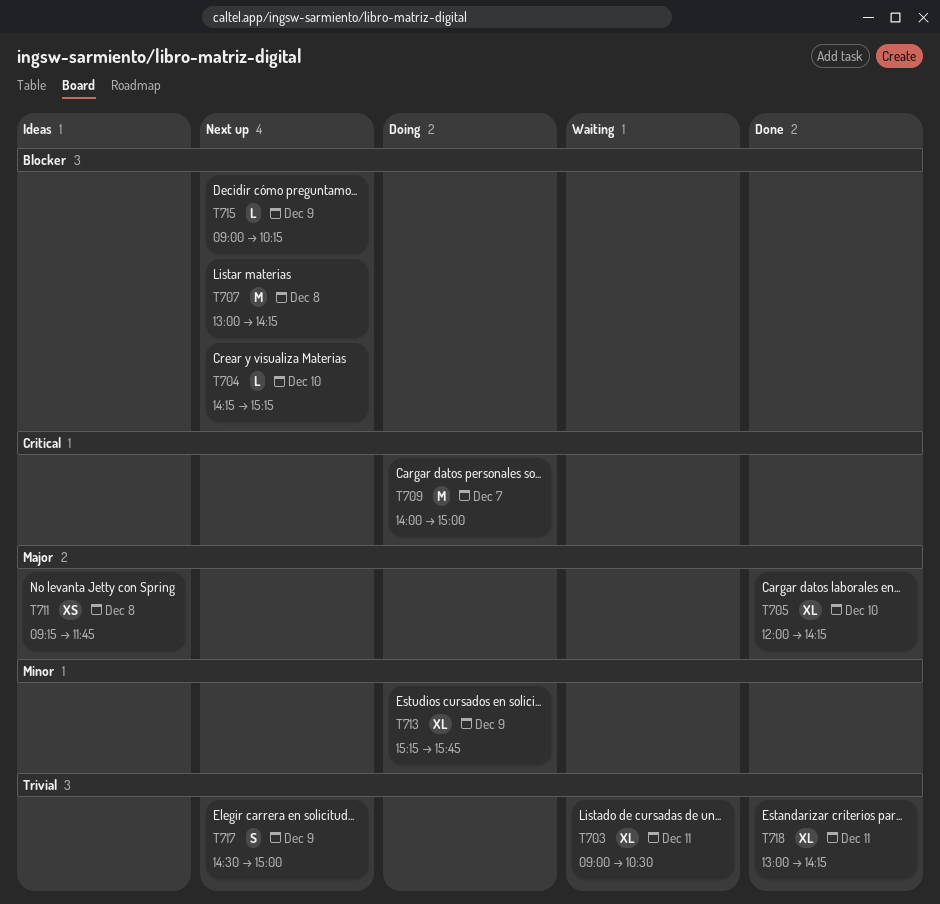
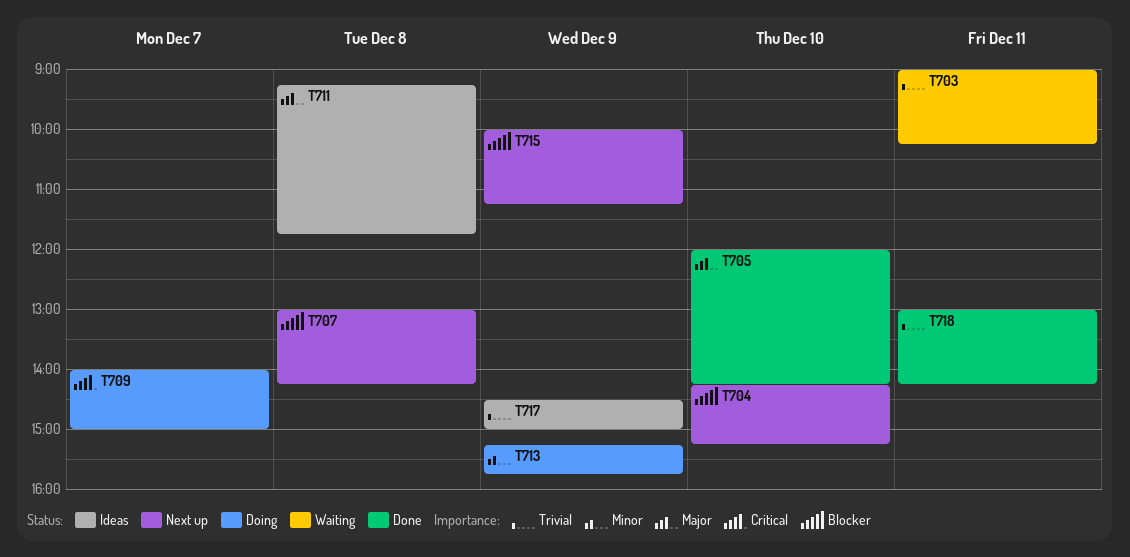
T703, ends: 10:30 -> 10:15
T715, begins: 09:00 -> 10:00
T715, ends: 10:15 -> 11:15
T717, status: Next up -> Ideas

